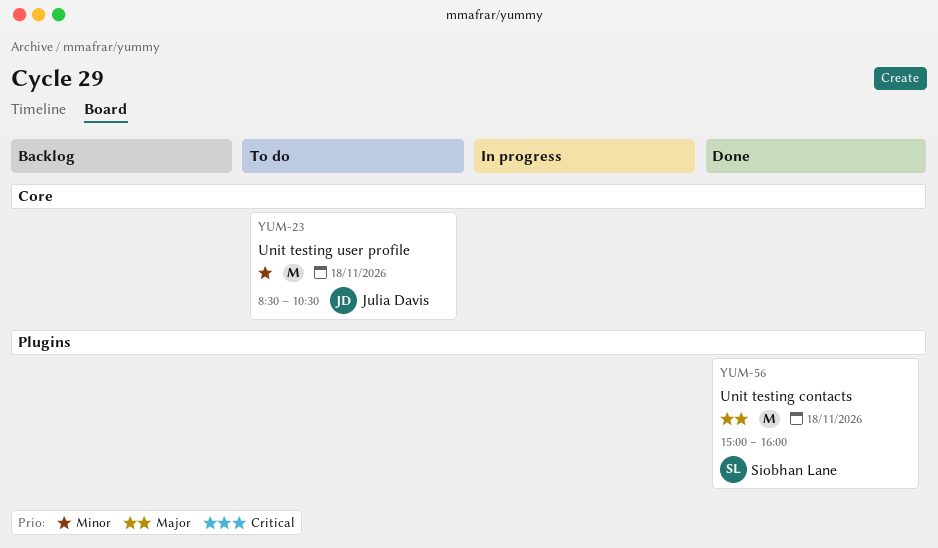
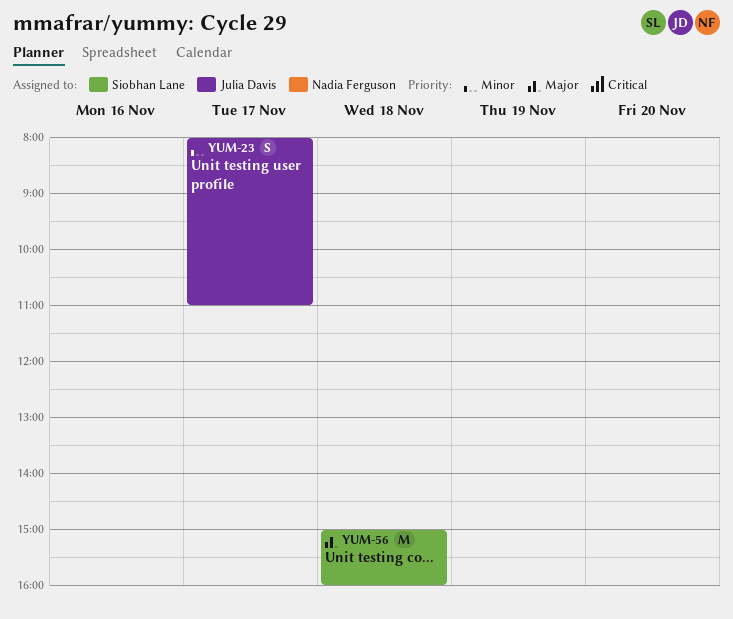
YUM-23, estimate: M -> S
YUM-23, day: Nov 18 -> Nov 17
YUM-23, begins: 08:30 -> 08:00
YUM-23, ends: 10:30 -> 11:00

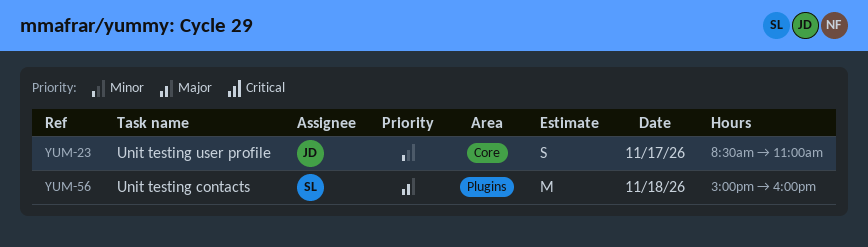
YUM-23, begins: 08:00 -> 08:30

